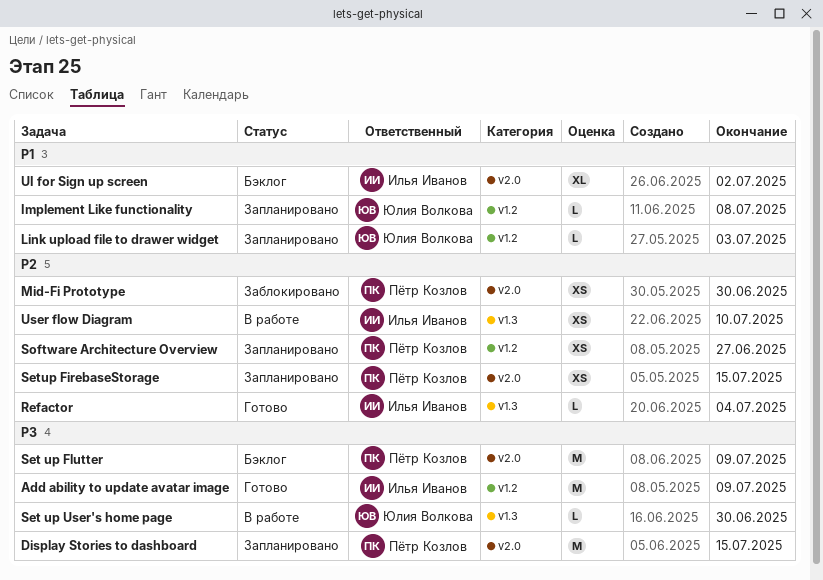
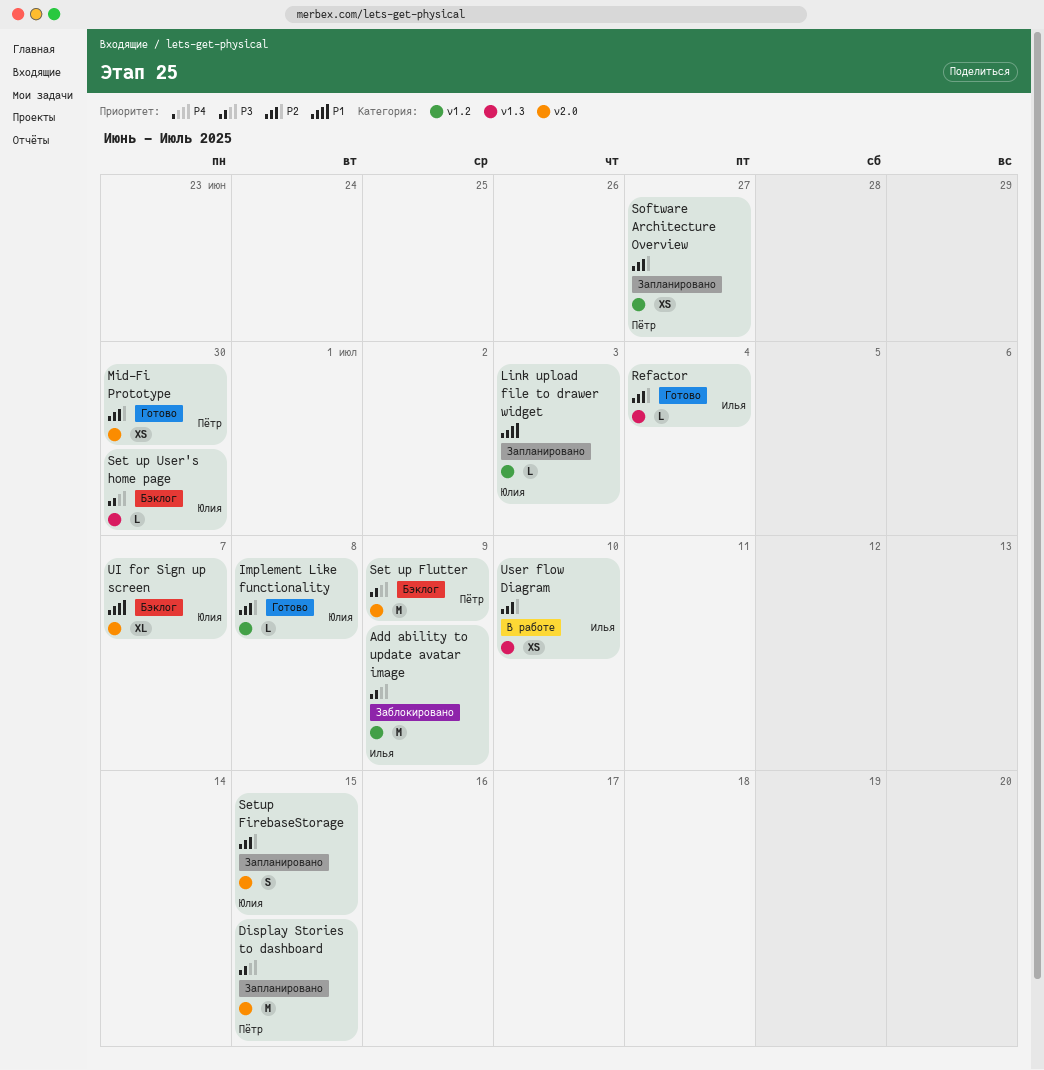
Add ability to update avatar image, status: Готово -> Заблокировано
Implement Like functionality, status: Запланировано -> Готово
Implement Like functionality, priority: P1 -> P2
Mid-Fi Prototype, status: Заблокировано -> Готово
Set up User's home page, status: В работе -> Бэклог
Setup FirebaseStorage, owner: Пётр Козлов -> Юлия Волкова
Setup FirebaseStorage, estimate: XS -> S
UI for Sign up screen, owner: Илья Иванов -> Юлия Волкова
UI for Sign up screen, due: Jul 2 -> Jul 7

